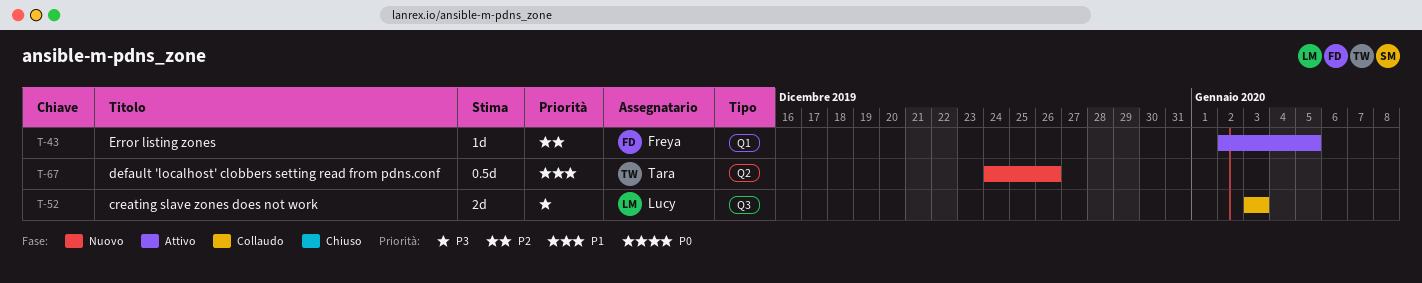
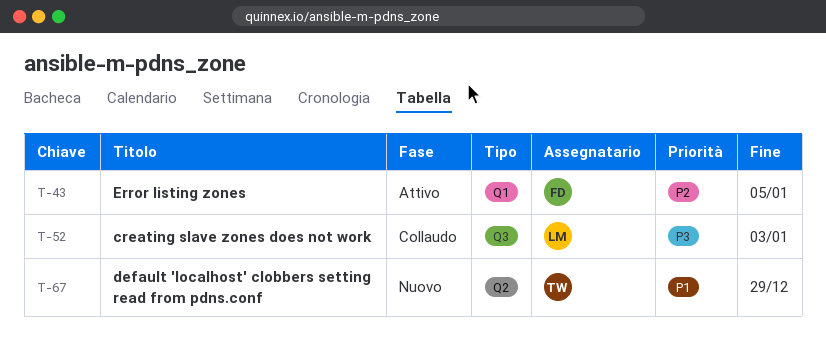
T-67, due: Dec 26 -> Dec 29

